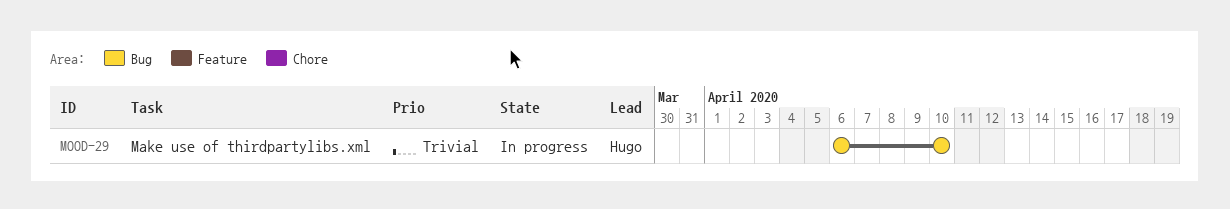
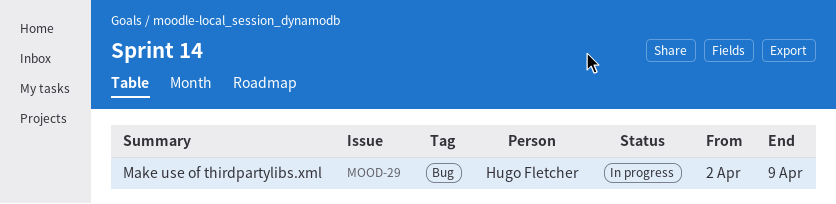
MOOD-29, start: Apr 6 -> Apr 2
MOOD-29, due: Apr 10 -> Apr 9

